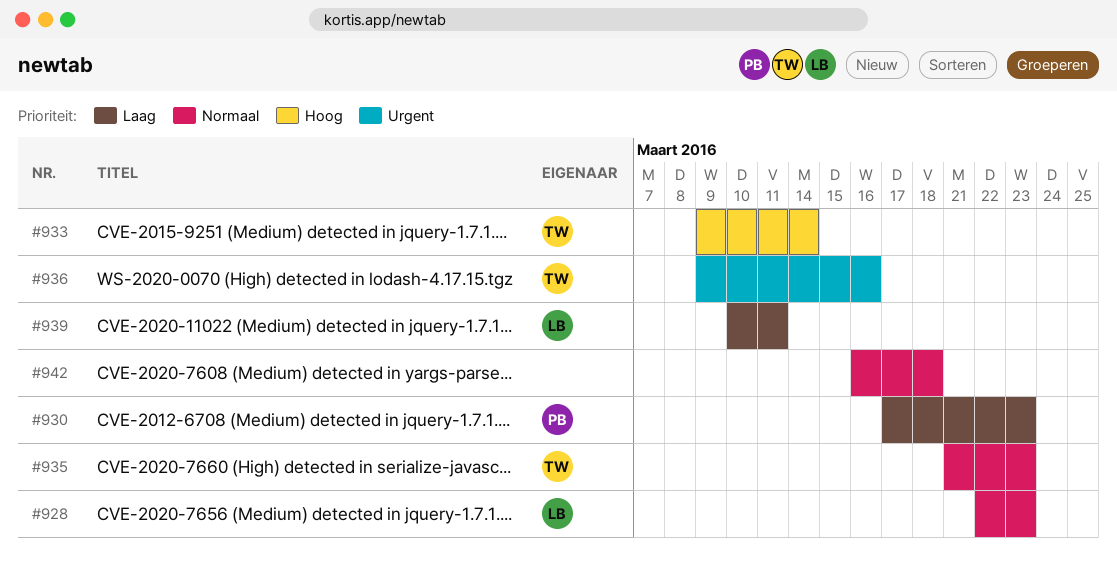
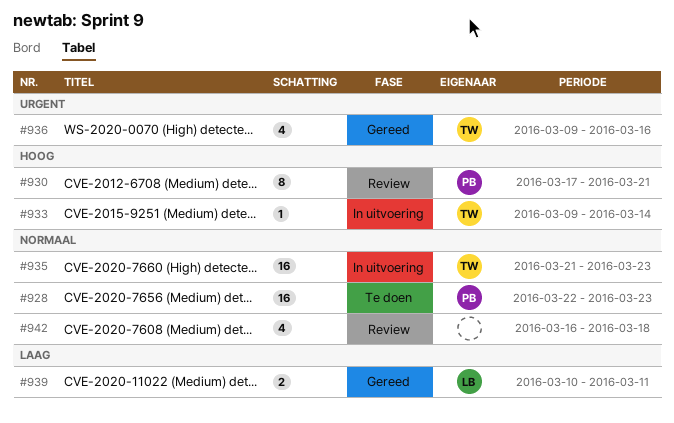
#928, owner: LB -> PB
#930, priority: Laag -> Hoog
#930, due: Mar 23 -> Mar 21

